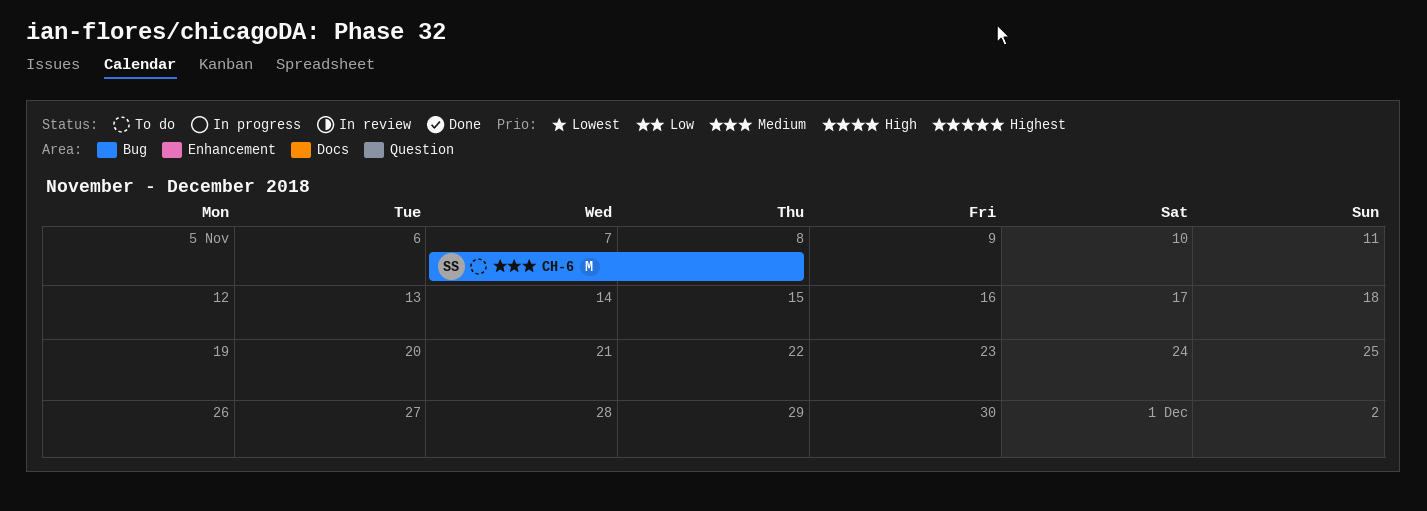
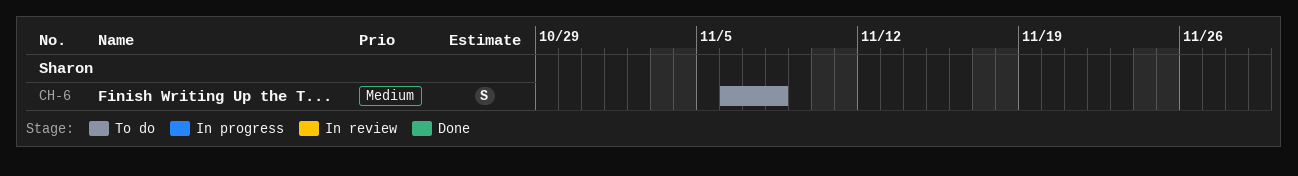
CH-6, estimate: M -> S
CH-6, start: Nov 7 -> Nov 6

